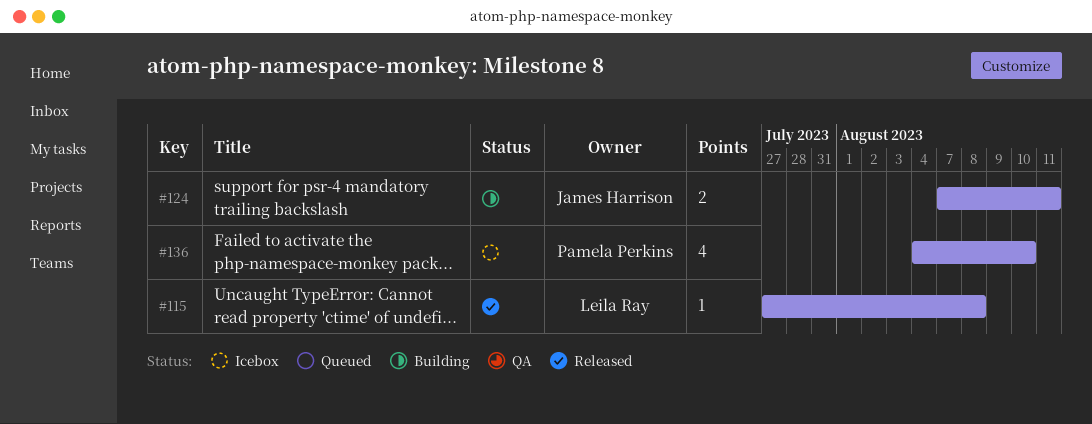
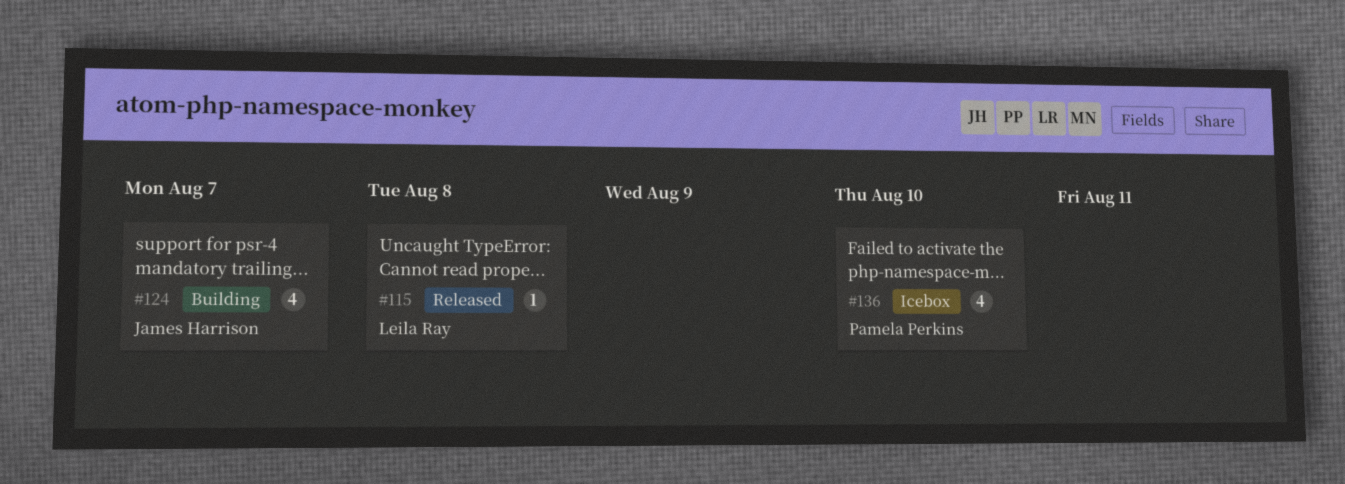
#124, estimate: 2 -> 4
#124, due: Aug 11 -> Aug 7

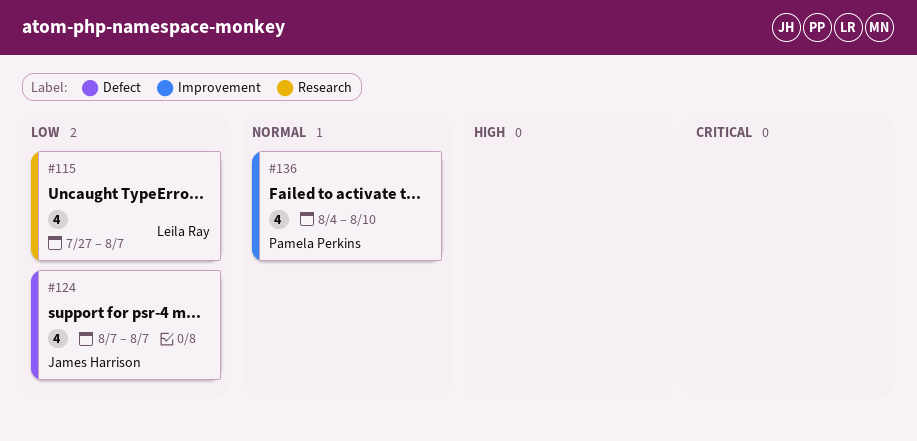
#115, estimate: 1 -> 4
#115, due: Aug 8 -> Aug 7

